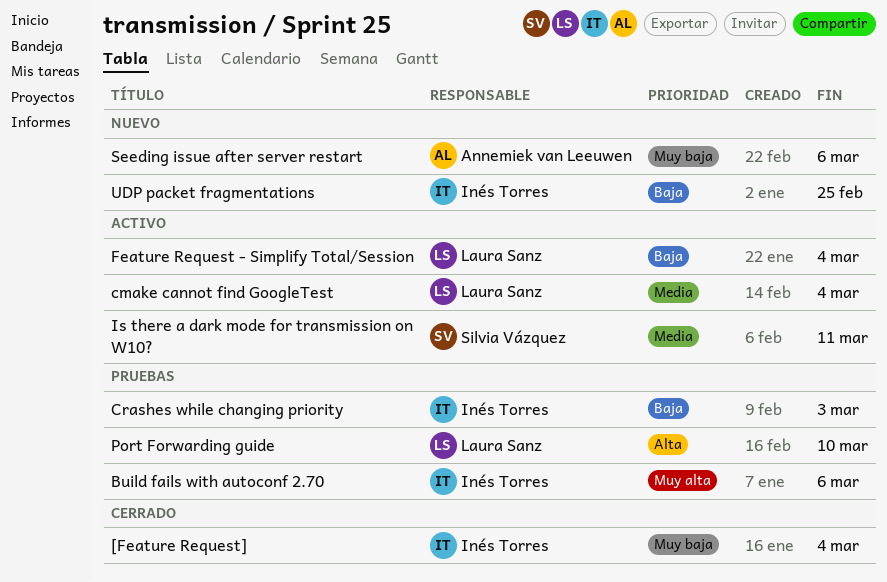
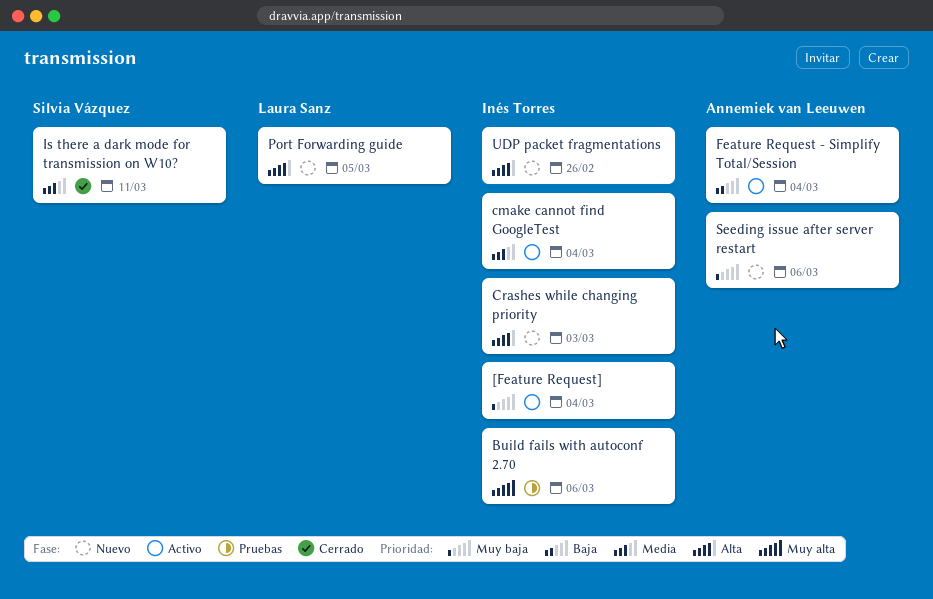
[Feature Request], status: Cerrado -> Activo
cmake cannot find GoogleTest, owner: Laura Sanz -> Inés Torres
Crashes while changing priority, status: Pruebas -> Nuevo
Crashes while changing priority, priority: Baja -> Alta
Feature Request - Simplify Total/Session, owner: Laura Sanz -> Annemiek van Leeuwen
Is there a dark mode for transmission on W10?, status: Activo -> Cerrado
Port Forwarding guide, status: Pruebas -> Nuevo
Port Forwarding guide, due: Mar 10 -> Mar 5
UDP packet fragmentations, priority: Baja -> Alta
UDP packet fragmentations, due: Feb 25 -> Feb 26

